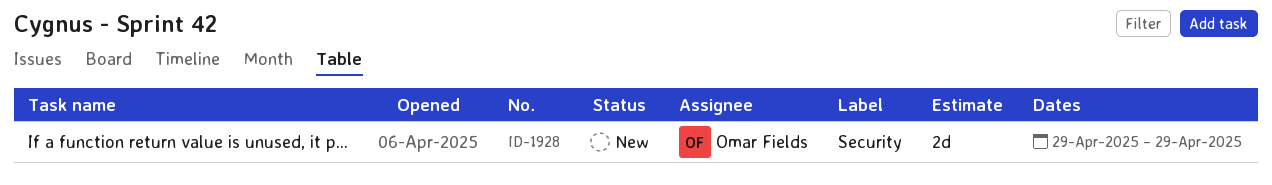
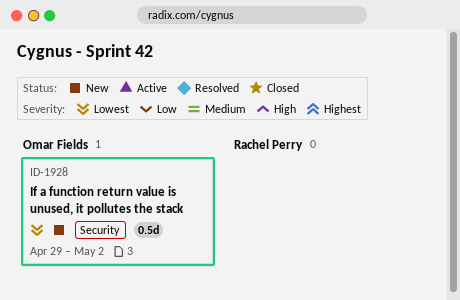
ID-1928, estimate: 2d -> 0.5d
ID-1928, due: Apr 29 -> May 2

